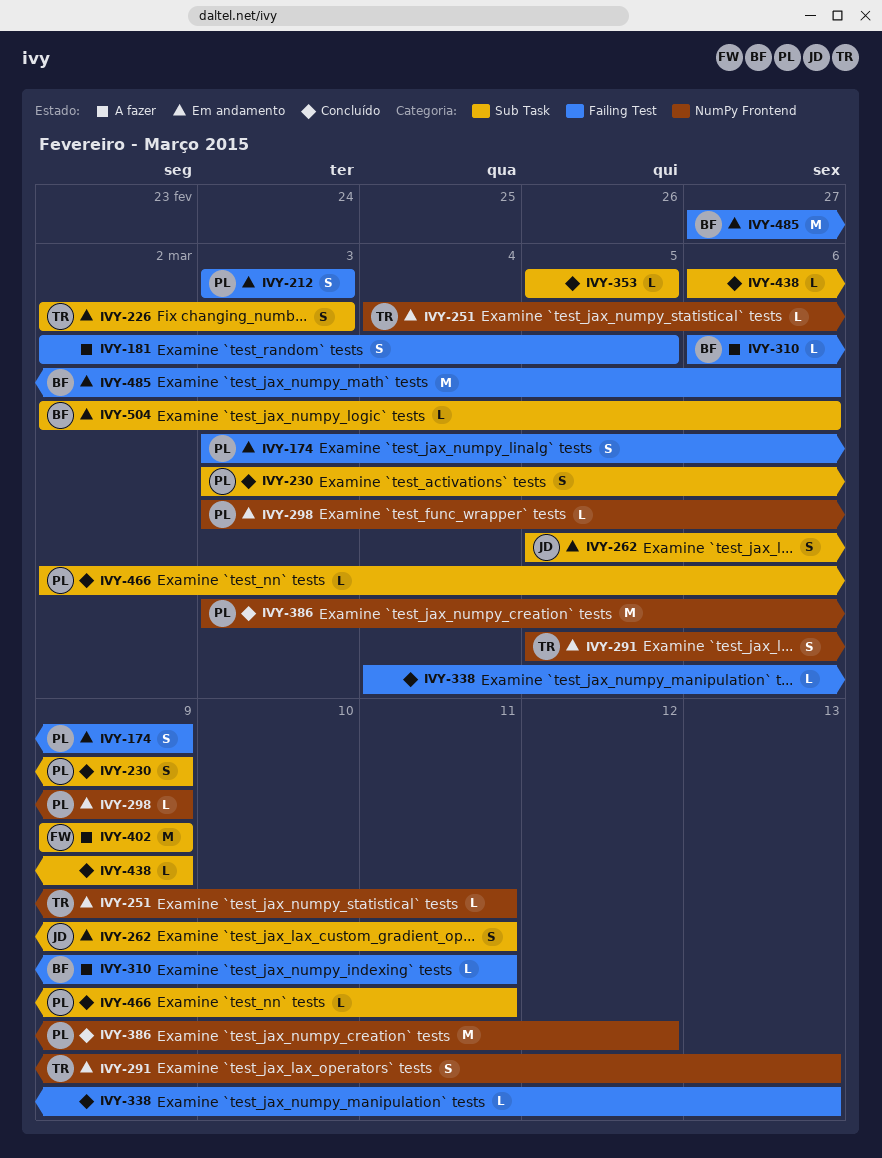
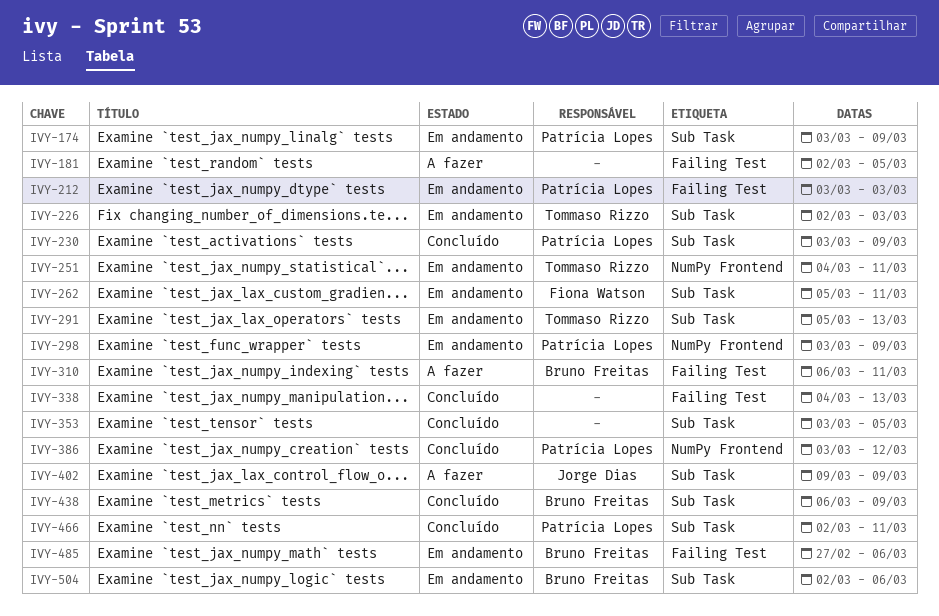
IVY-174, label: Failing Test -> Sub Task
IVY-262, owner: Jorge Dias -> Fiona Watson
IVY-291, label: NumPy Frontend -> Sub Task
IVY-353, start: Mar 5 -> Mar 3
IVY-402, owner: Fiona Watson -> Jorge Dias
IVY-438, owner: none -> Bruno Freitas

